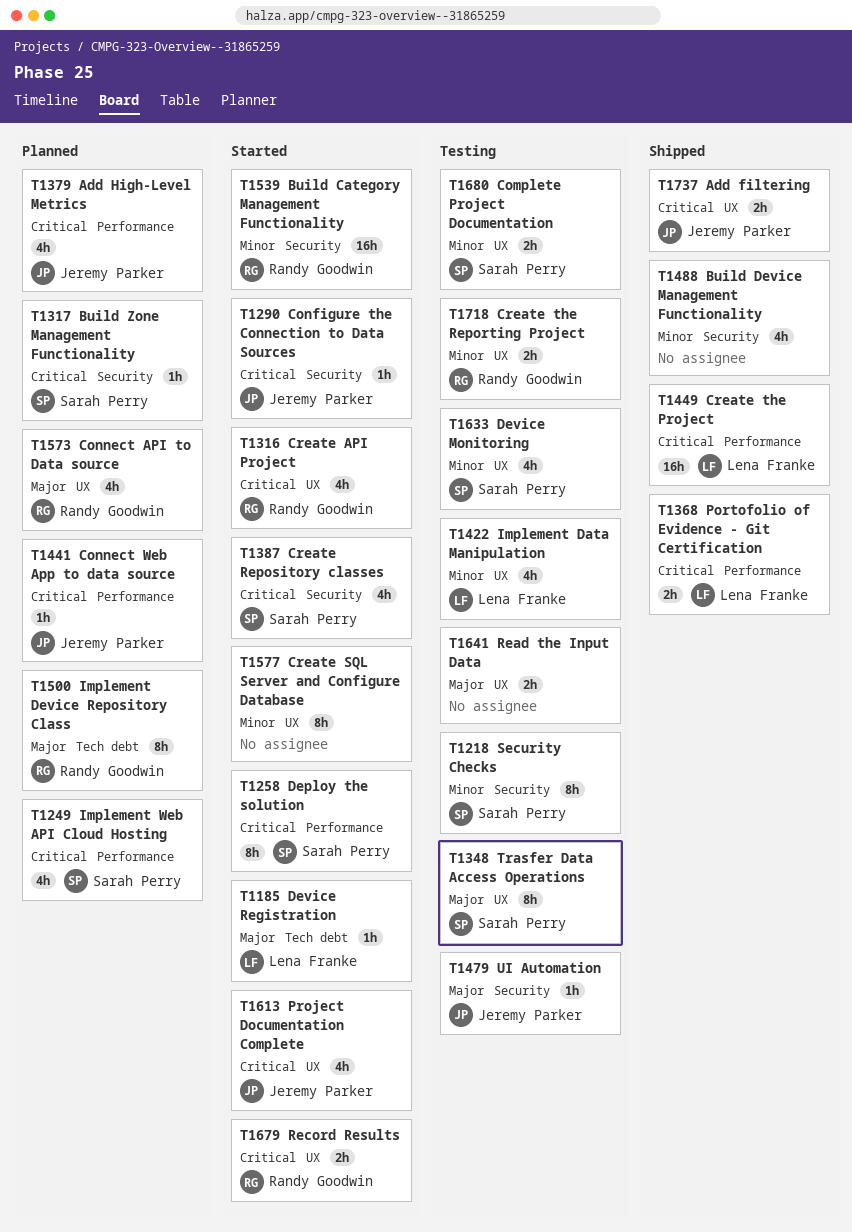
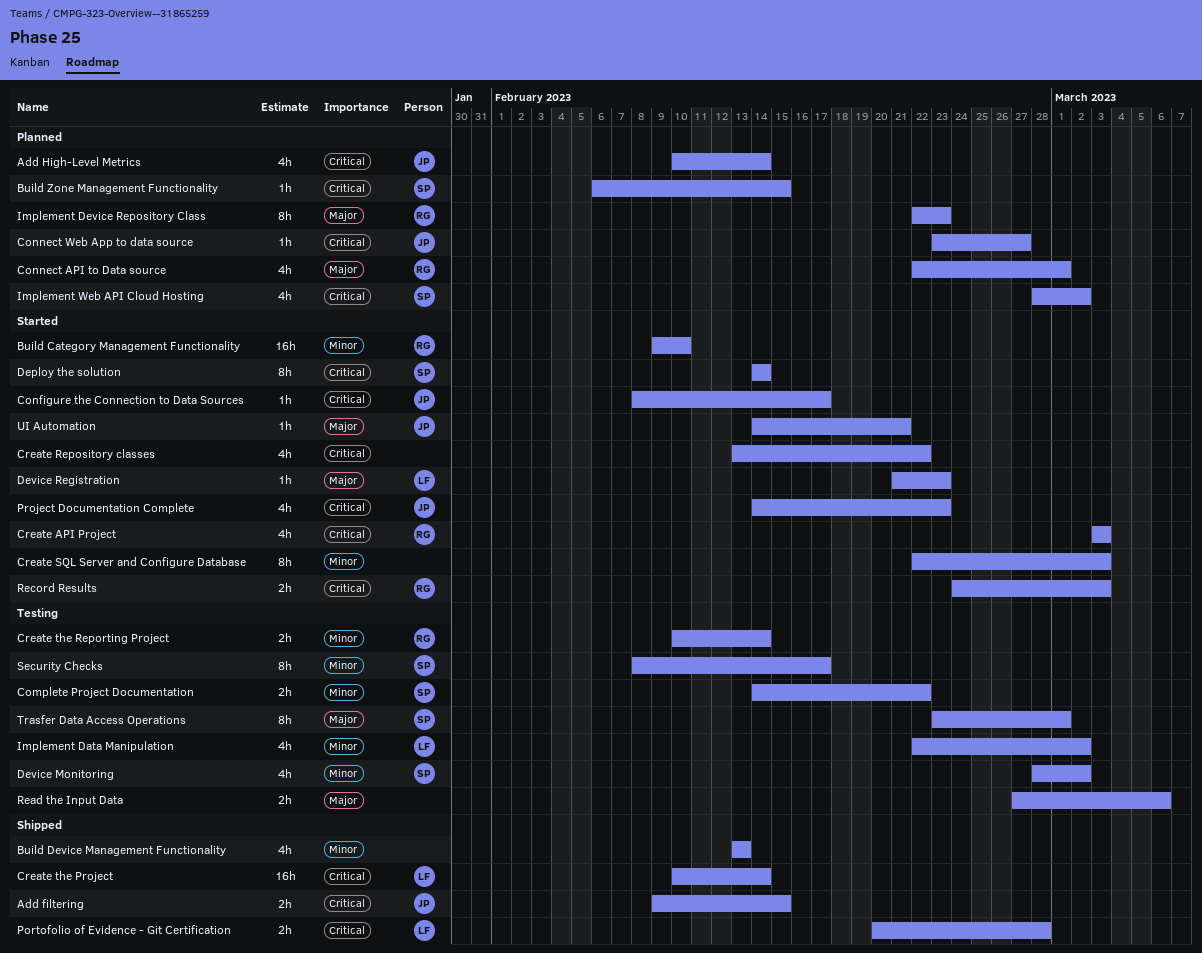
Create Repository classes, owner: Sarah Perry -> none
UI Automation, status: Testing -> Started

